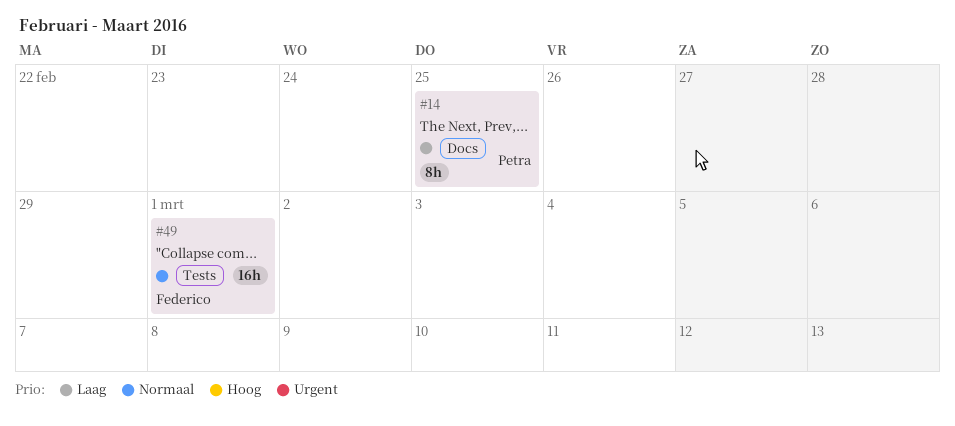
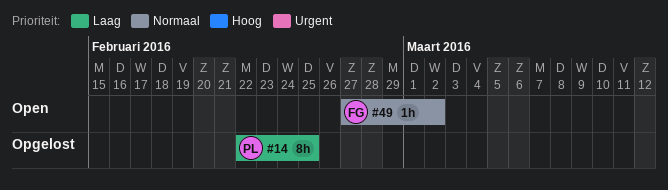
#49, estimate: 16h -> 1h
#49, due: Mar 1 -> Mar 2

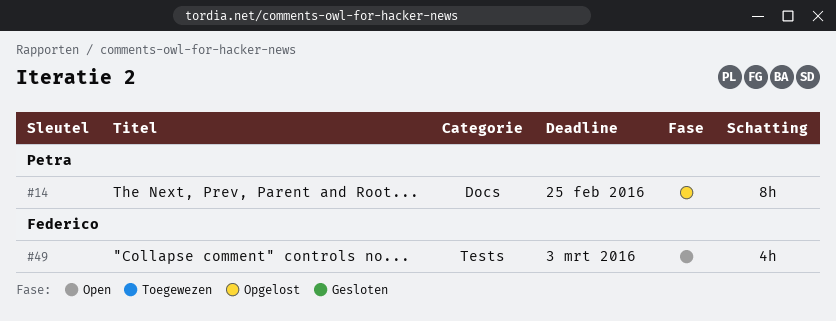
#49, estimate: 1h -> 4h
#49, due: Mar 2 -> Mar 3

